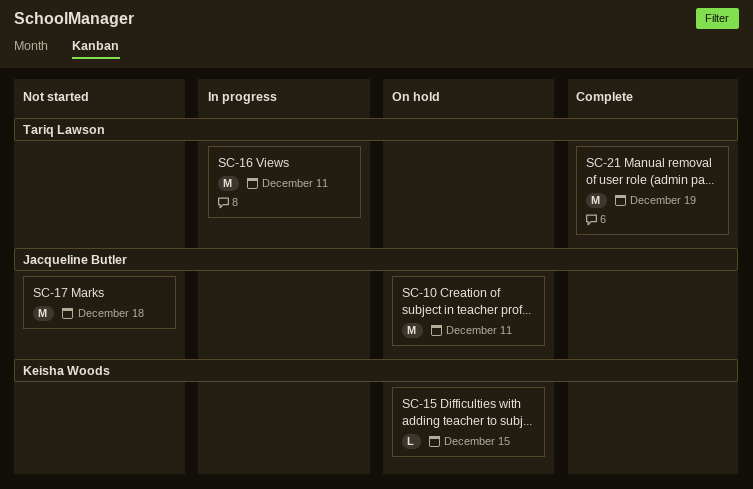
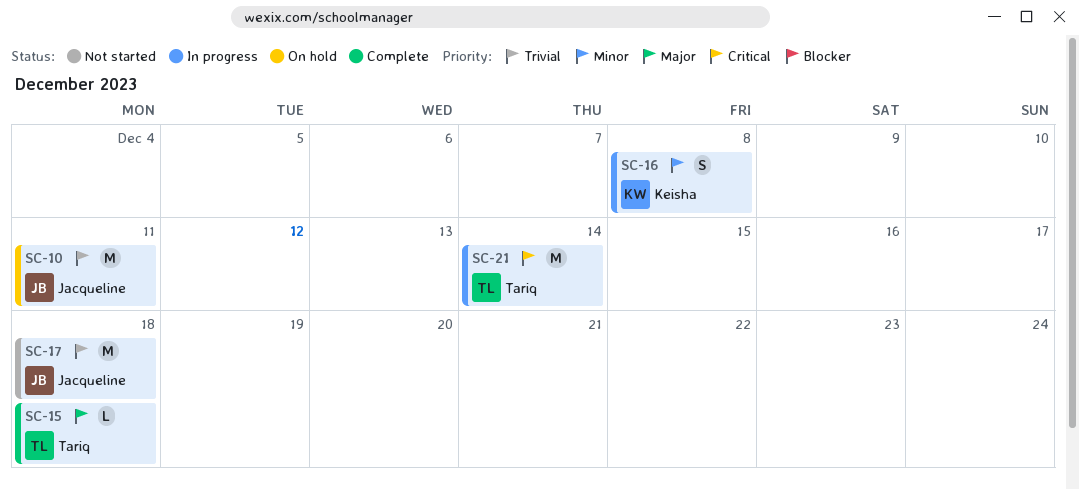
SC-15, status: On hold -> Complete
SC-15, owner: Keisha Woods -> Tariq Lawson
SC-15, due: Dec 15 -> Dec 18
SC-16, owner: Tariq Lawson -> Keisha Woods
SC-16, estimate: M -> S
SC-16, due: Dec 11 -> Dec 8
SC-21, status: Complete -> In progress
SC-21, due: Dec 19 -> Dec 14

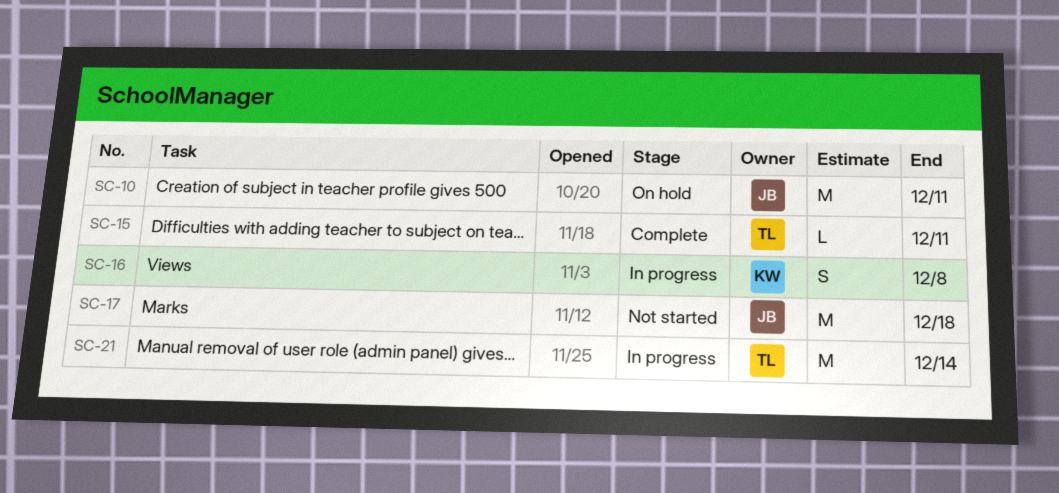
SC-15, due: Dec 18 -> Dec 11

